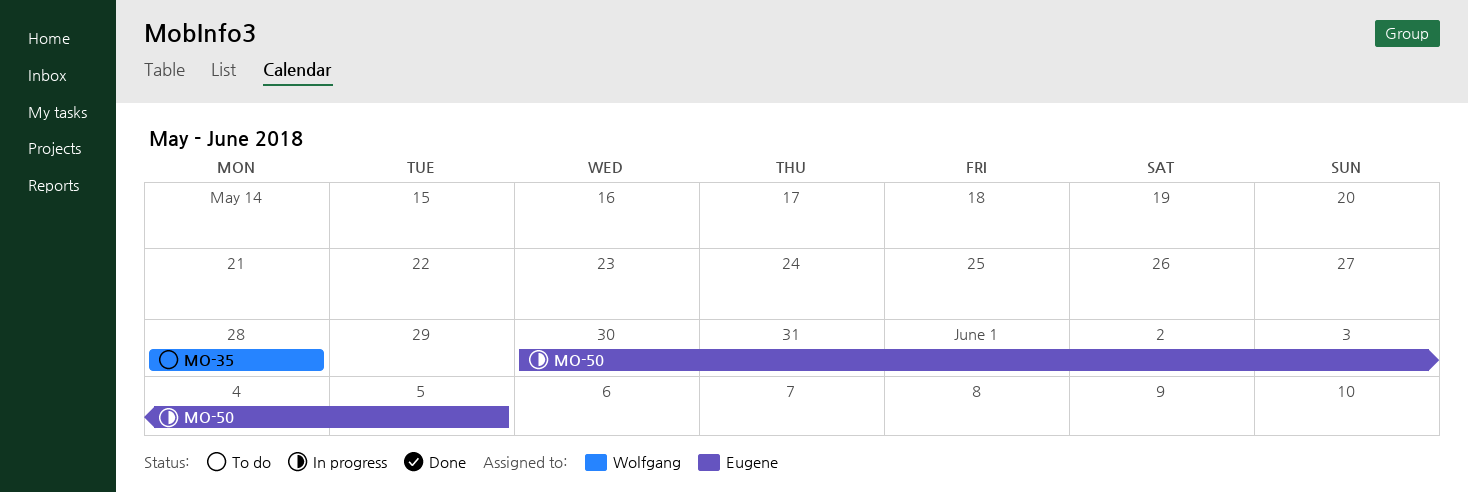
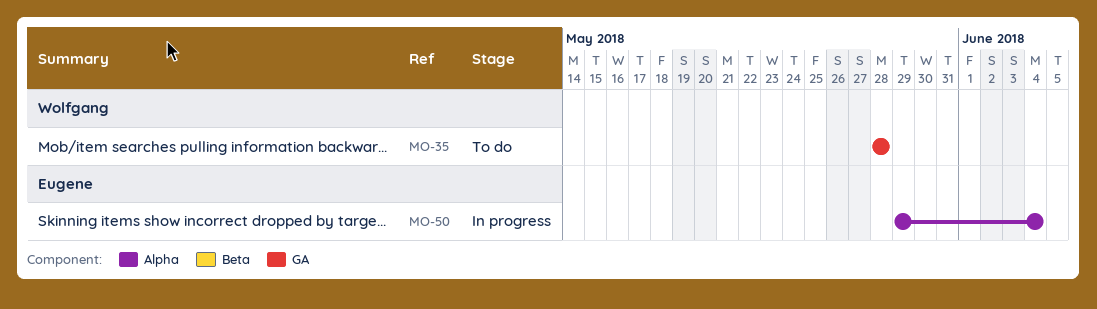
MO-50, start: May 30 -> May 29
MO-50, due: Jun 5 -> Jun 4

